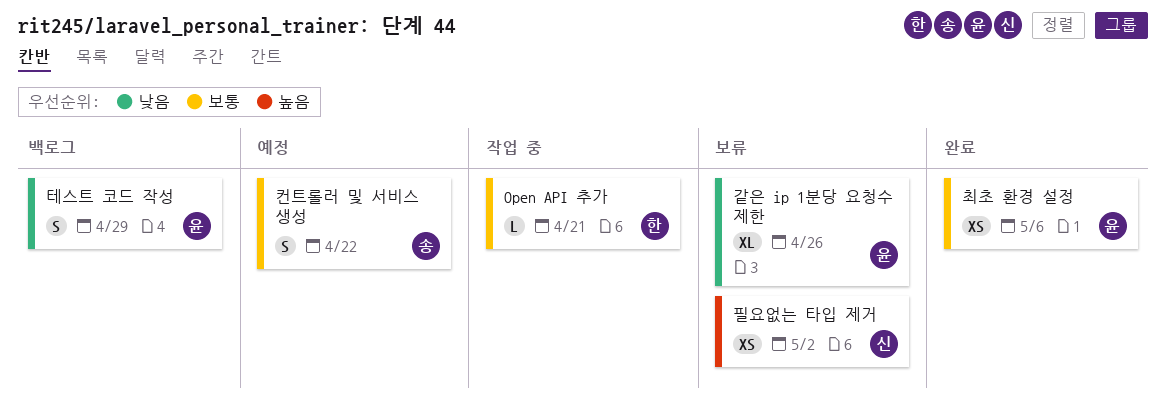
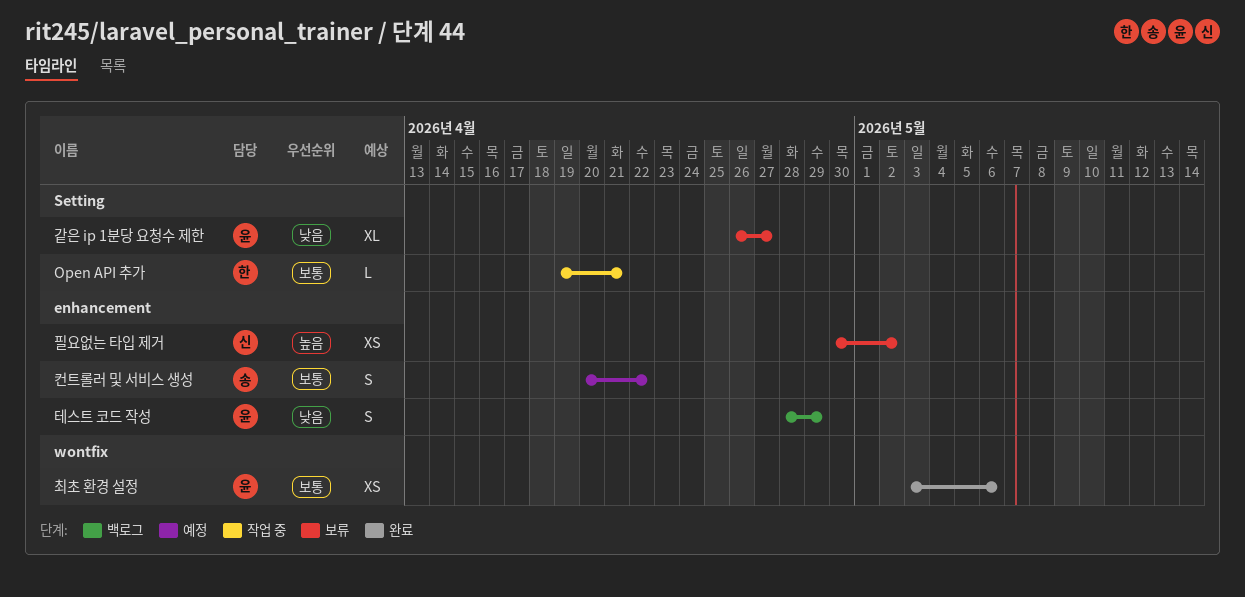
같은 ip 1분당 요청수 제한, due: Apr 26 -> Apr 27

